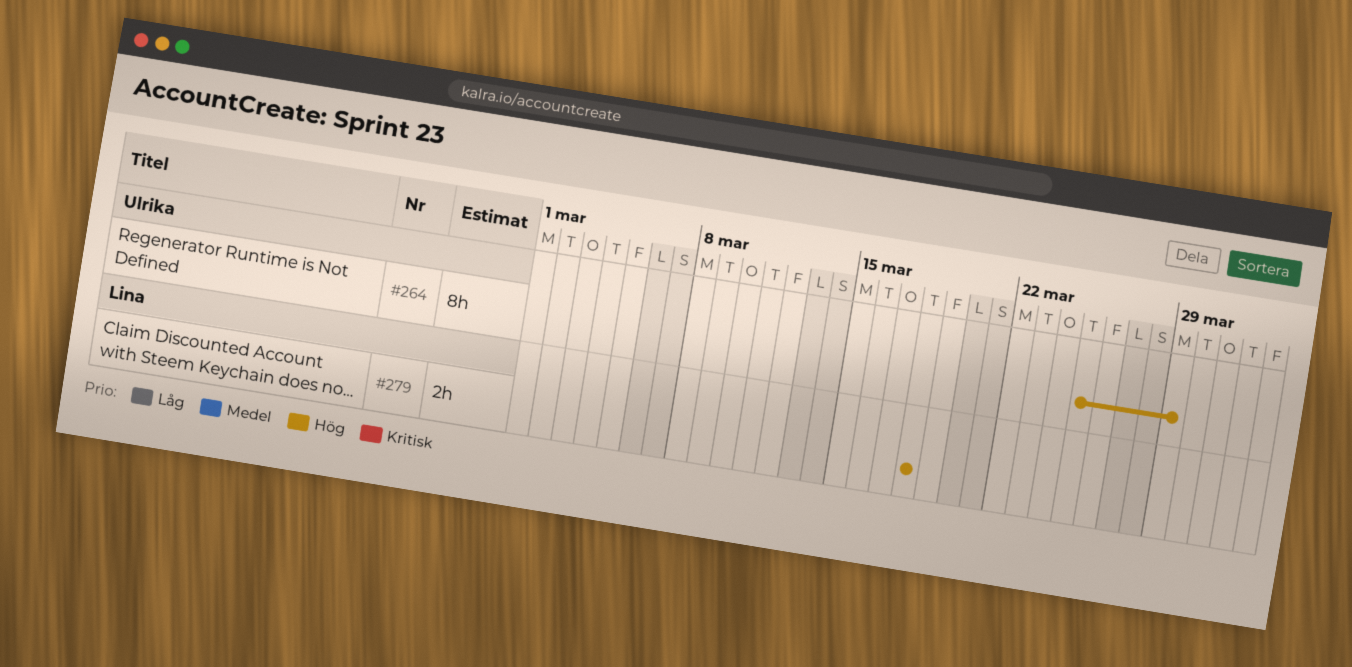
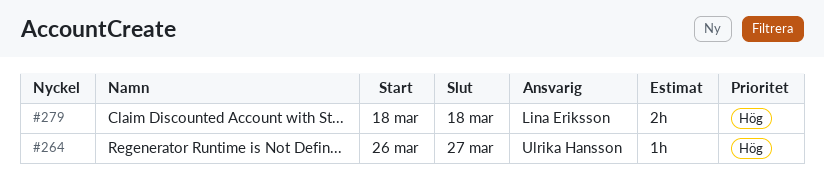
#264, estimate: 8h -> 1h
#264, start: Mar 25 -> Mar 26
#264, due: Mar 29 -> Mar 27

